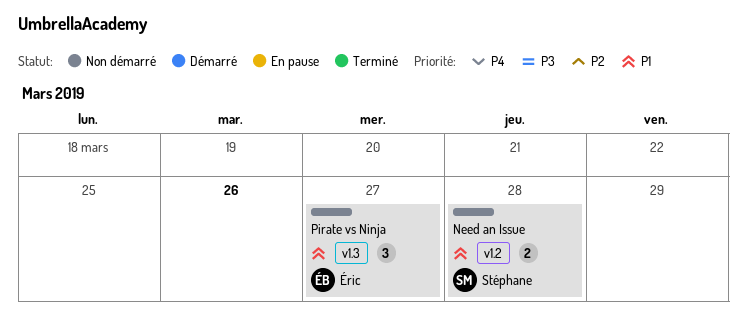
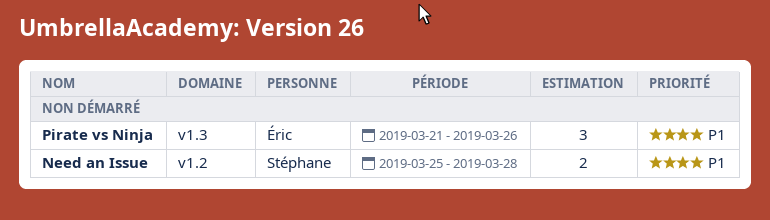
Pirate vs Ninja, due: Mar 27 -> Mar 26

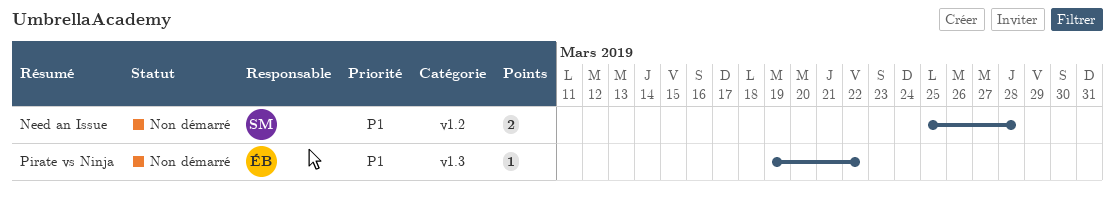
Pirate vs Ninja, estimate: 3 -> 1
Pirate vs Ninja, start: Mar 21 -> Mar 19
Pirate vs Ninja, due: Mar 26 -> Mar 22

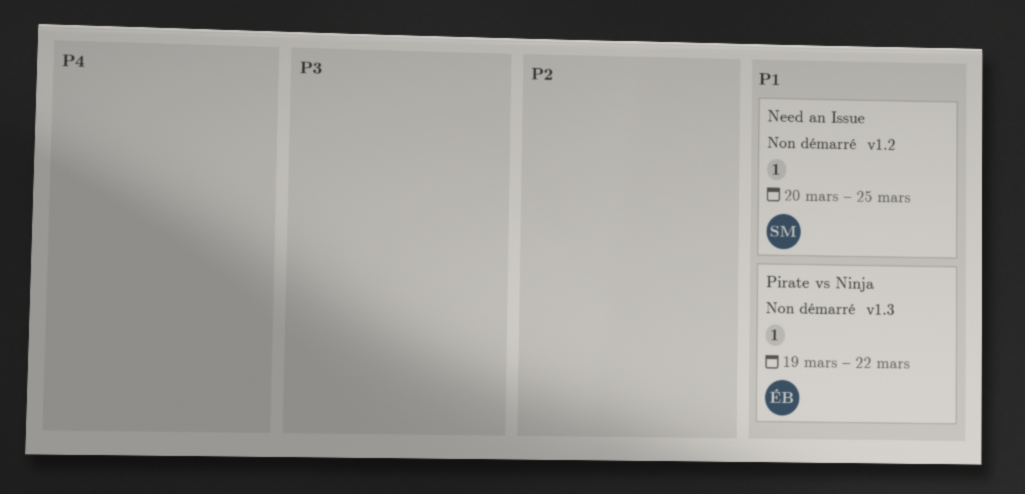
Need an Issue, estimate: 2 -> 1
Need an Issue, start: Mar 25 -> Mar 20
Need an Issue, due: Mar 28 -> Mar 25

